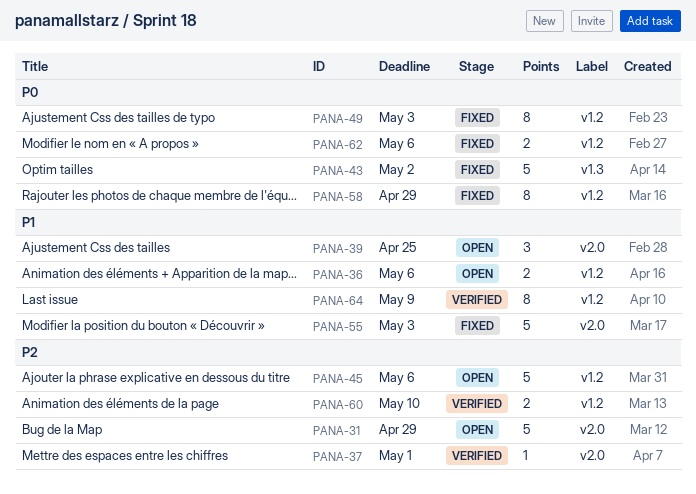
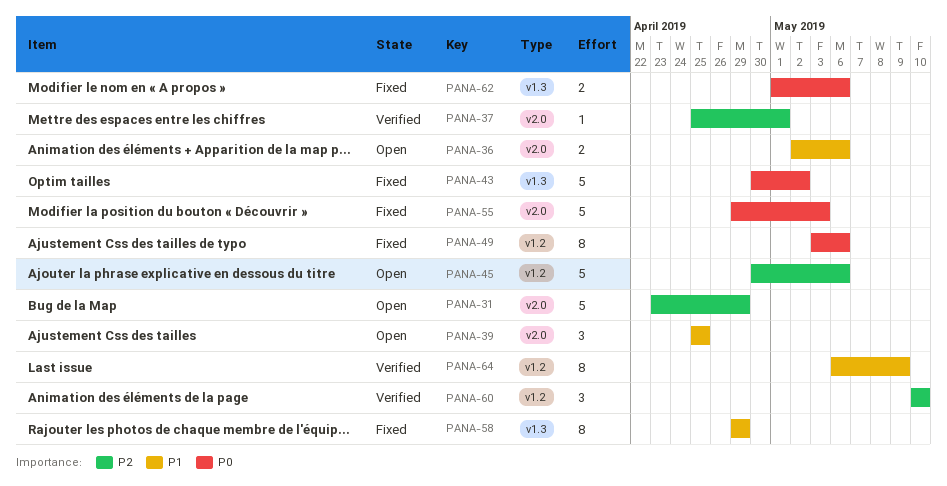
PANA-36, label: v1.2 -> v2.0
PANA-49, due: May 3 -> May 6
PANA-55, priority: P1 -> P0
PANA-58, priority: P0 -> P1
PANA-58, label: v1.2 -> v1.3
PANA-60, estimate: 2 -> 3
PANA-62, label: v1.2 -> v1.3

